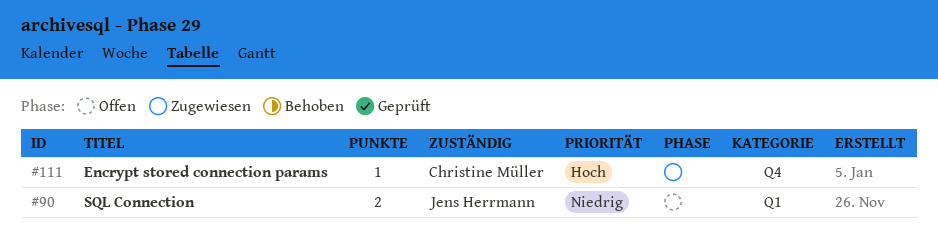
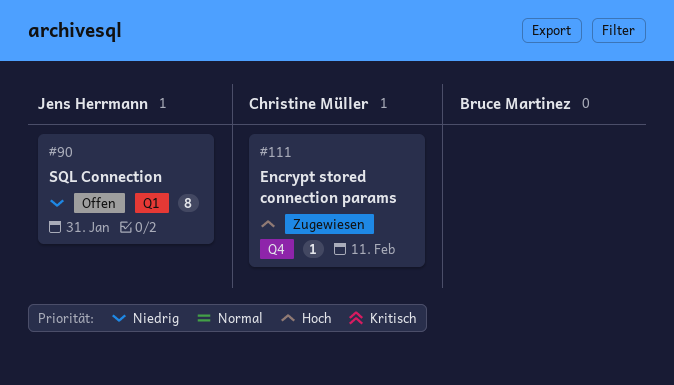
#90, estimate: 2 -> 8

